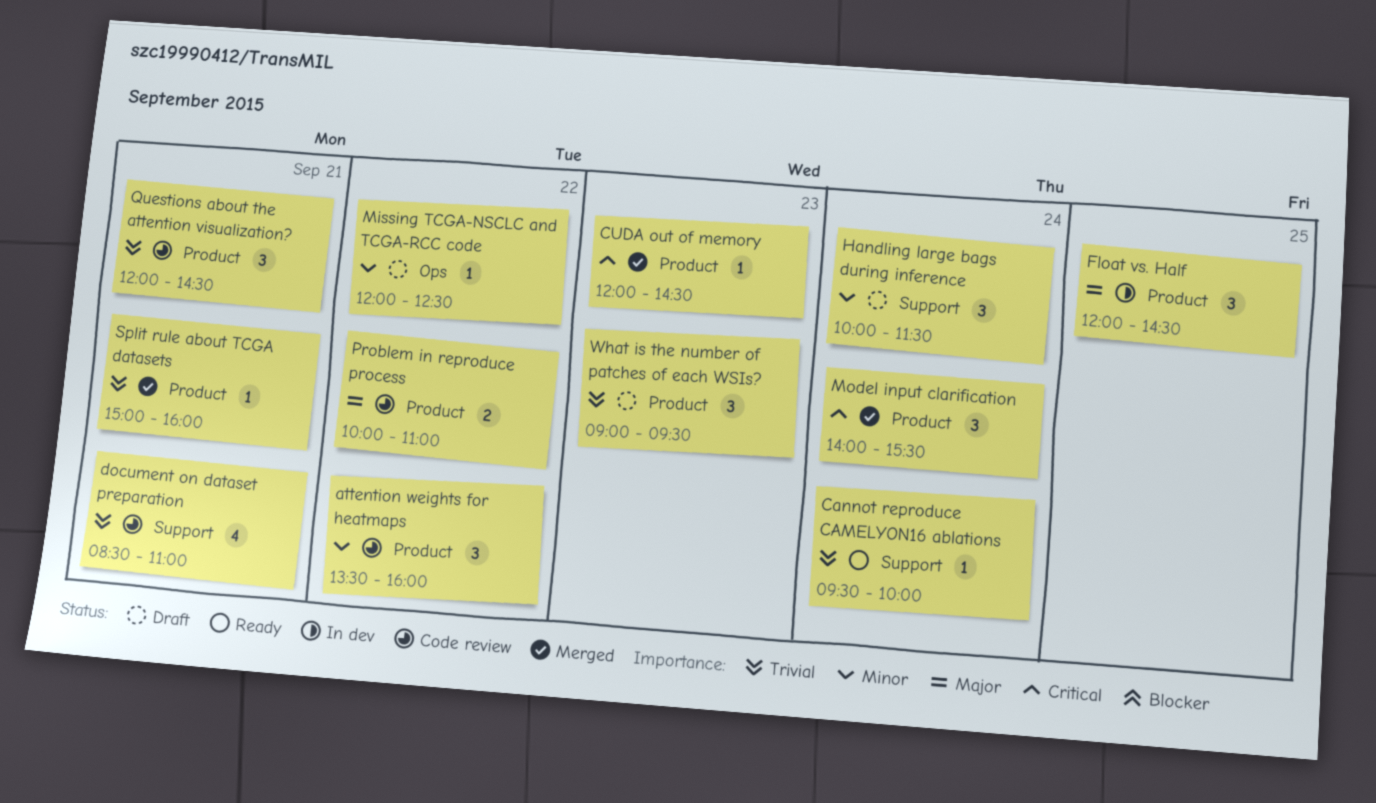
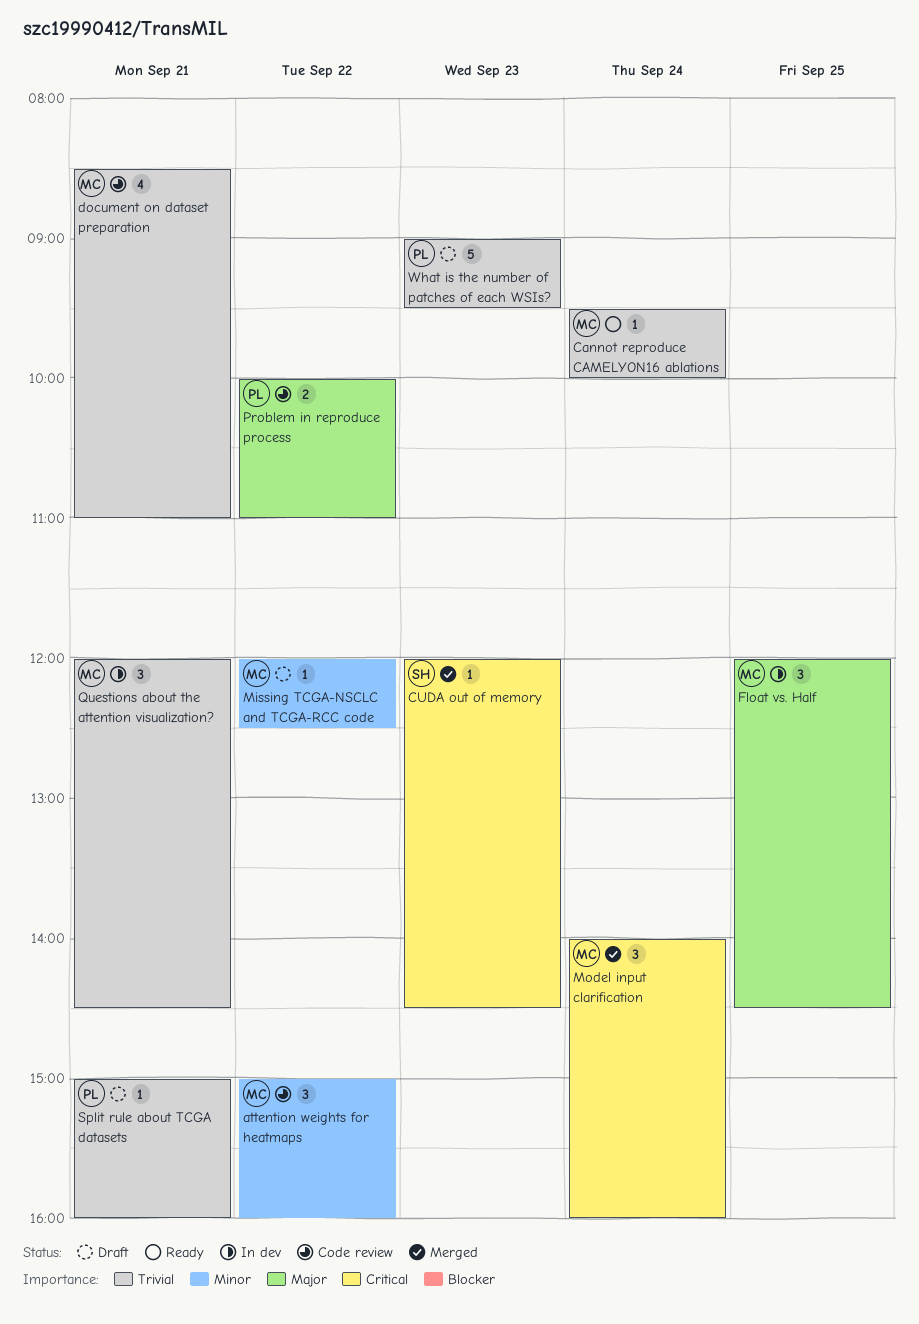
attention weights for heatmaps, begins: 13:30 -> 15:00
Handling large bags during inference: present -> none
Model input clarification, ends: 15:30 -> 16:00
Questions about the attention visualization?, status: Code review -> In dev
Split rule about TCGA datasets, status: Merged -> Draft
What is the number of patches of each WSIs?, estimate: 3 -> 5

